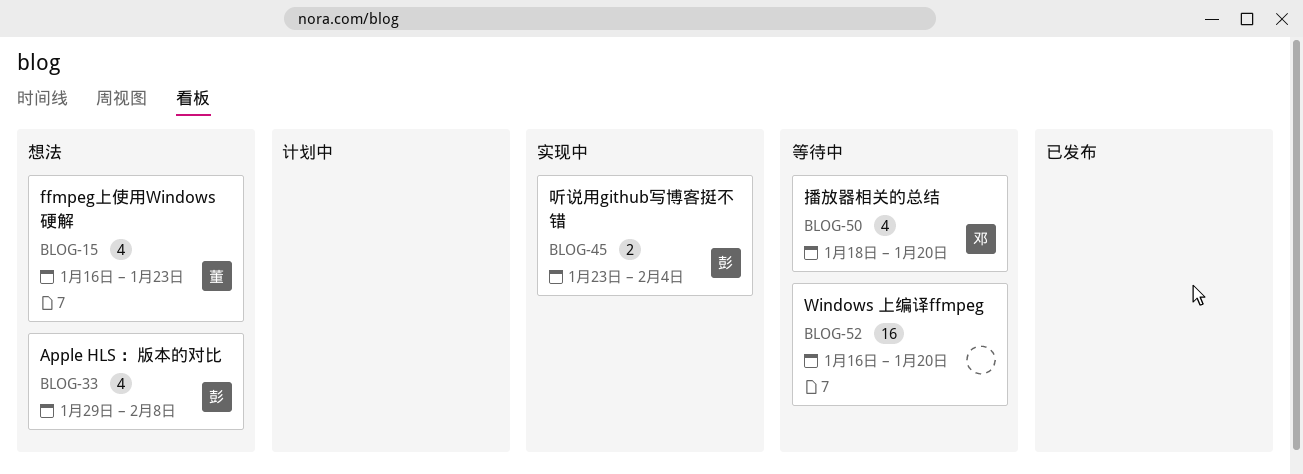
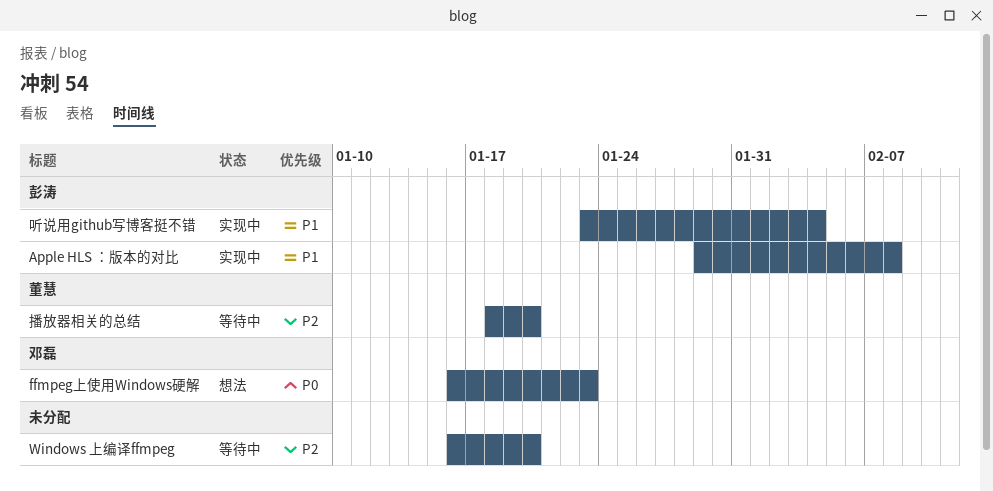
Apple HLS ：版本的对比, status: 想法 -> 实现中
ffmpeg上使用Windows硬解, owner: 董慧 -> 邓磊
播放器相关的总结, owner: 邓磊 -> 董慧

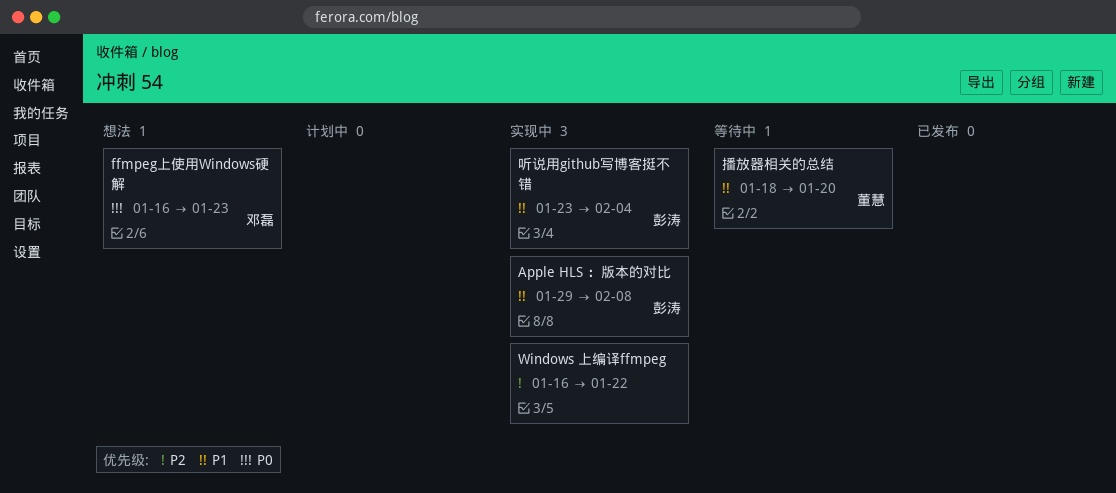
Windows 上编译ffmpeg, status: 等待中 -> 实现中
Windows 上编译ffmpeg, due: Jan 20 -> Jan 22
播放器相关的总结, priority: P2 -> P1

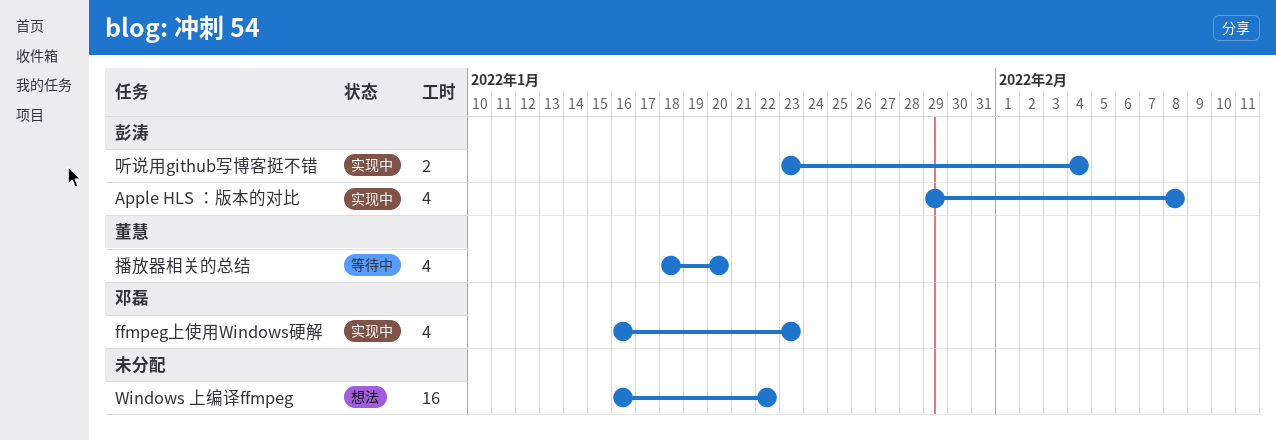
ffmpeg上使用Windows硬解, status: 想法 -> 实现中
Windows 上编译ffmpeg, status: 实现中 -> 想法

